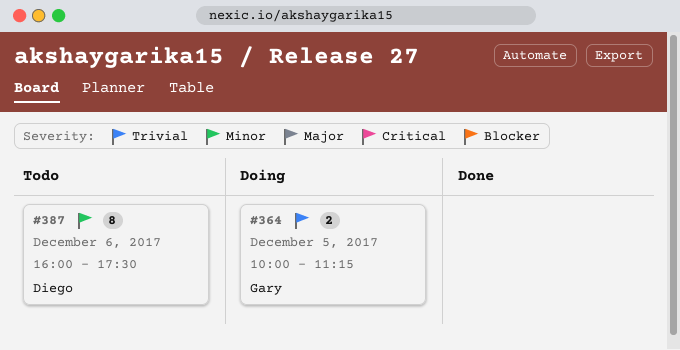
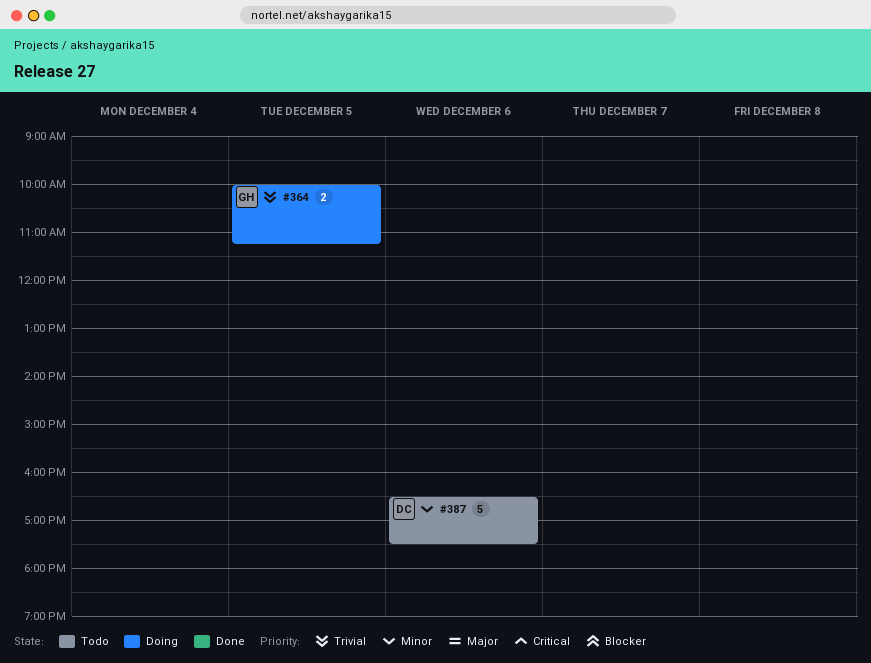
#387, estimate: 8 -> 5
#387, begins: 16:00 -> 16:30

